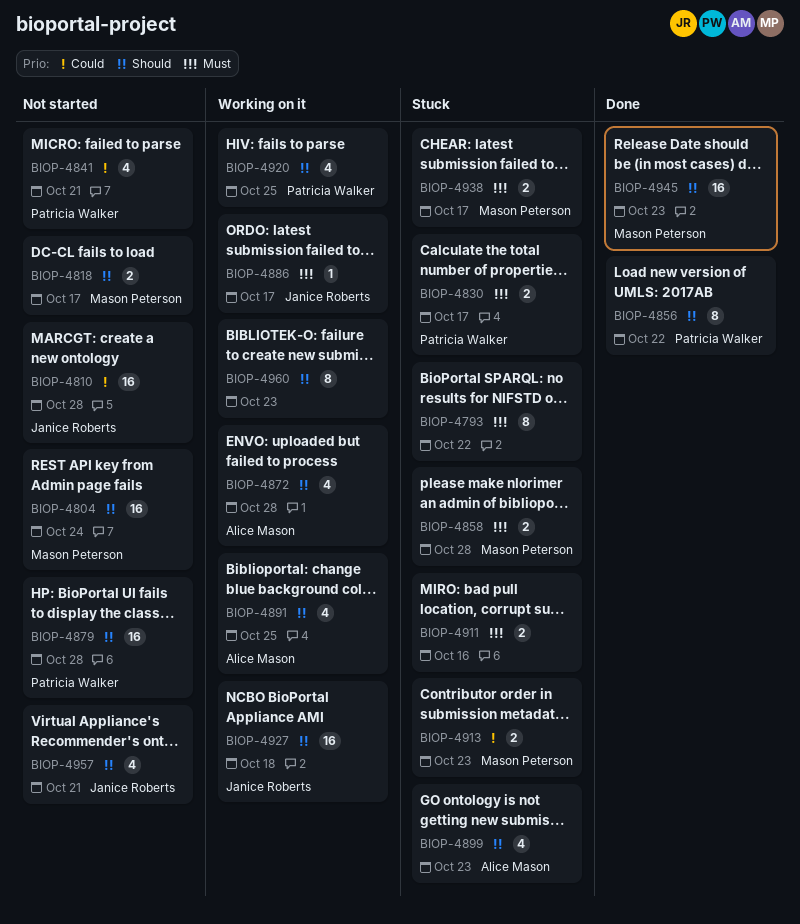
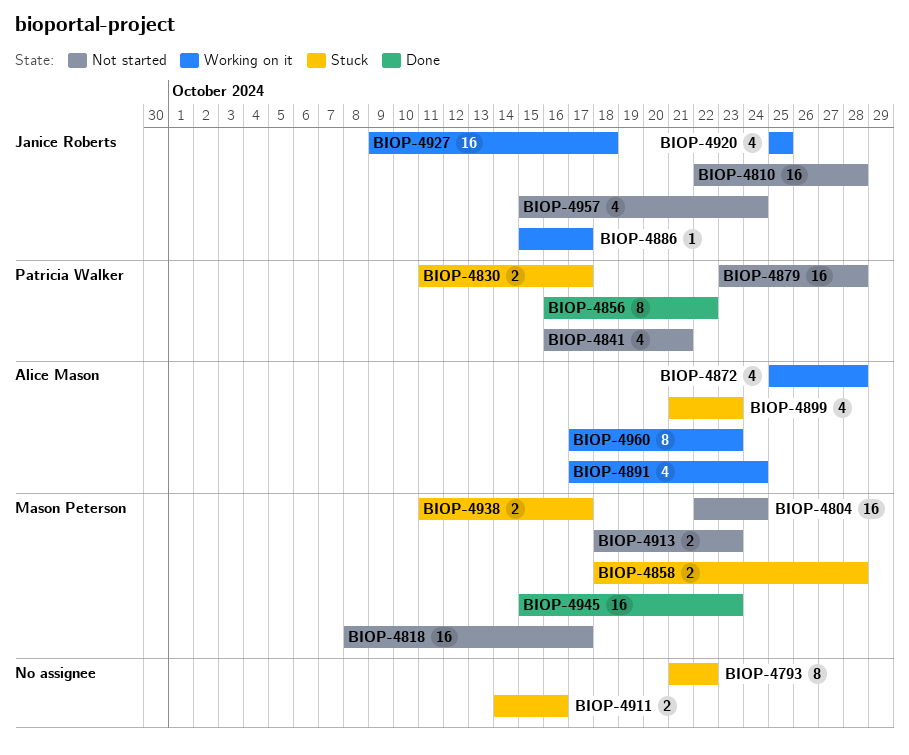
BIOP-4818, estimate: 2 -> 16
BIOP-4891, due: Oct 25 -> Oct 24
BIOP-4913, status: Stuck -> Not started
BIOP-4920, owner: Patricia Walker -> Janice Roberts
BIOP-4957, due: Oct 21 -> Oct 24
BIOP-4960, owner: none -> Alice Mason

